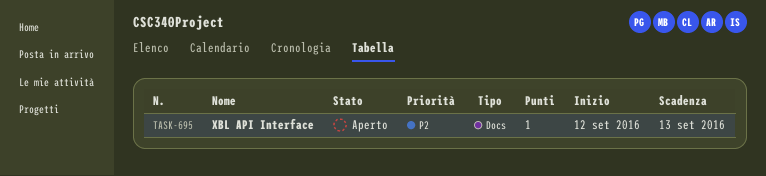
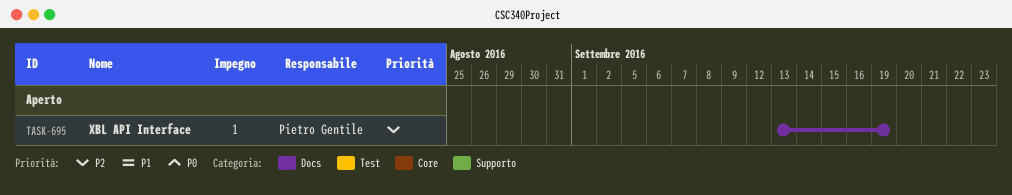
TASK-695, start: Sep 12 -> Sep 13
TASK-695, due: Sep 13 -> Sep 19

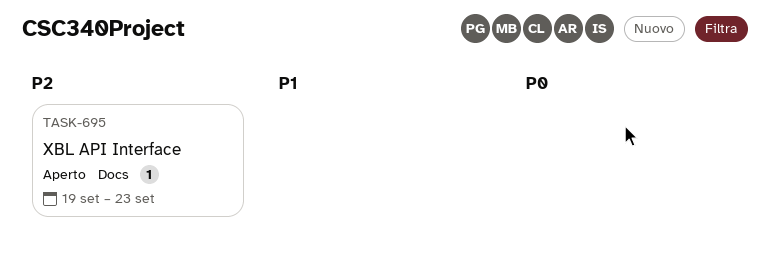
TASK-695, start: Sep 13 -> Sep 19
TASK-695, due: Sep 19 -> Sep 23

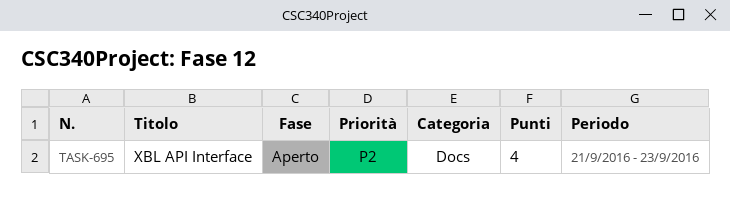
TASK-695, estimate: 1 -> 4
TASK-695, start: Sep 19 -> Sep 21

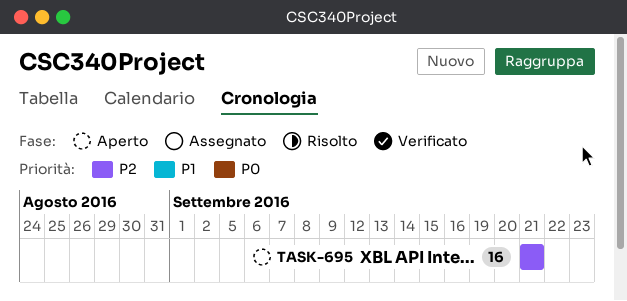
TASK-695, estimate: 4 -> 16
TASK-695, due: Sep 23 -> Sep 21

